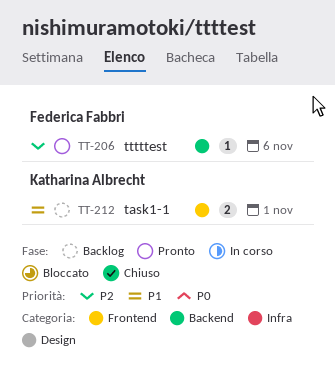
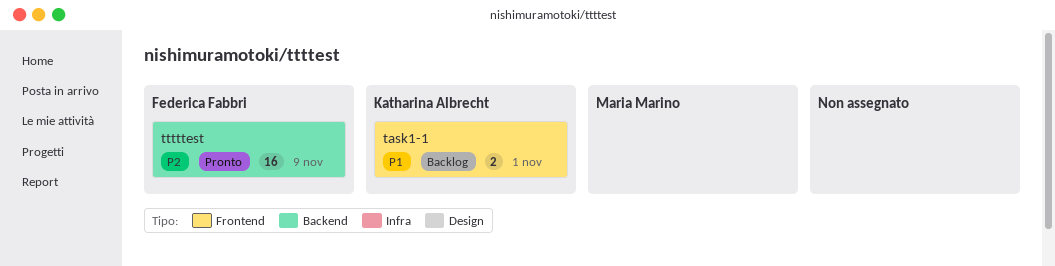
tttttest, estimate: 1 -> 16
tttttest, due: Nov 6 -> Nov 9

